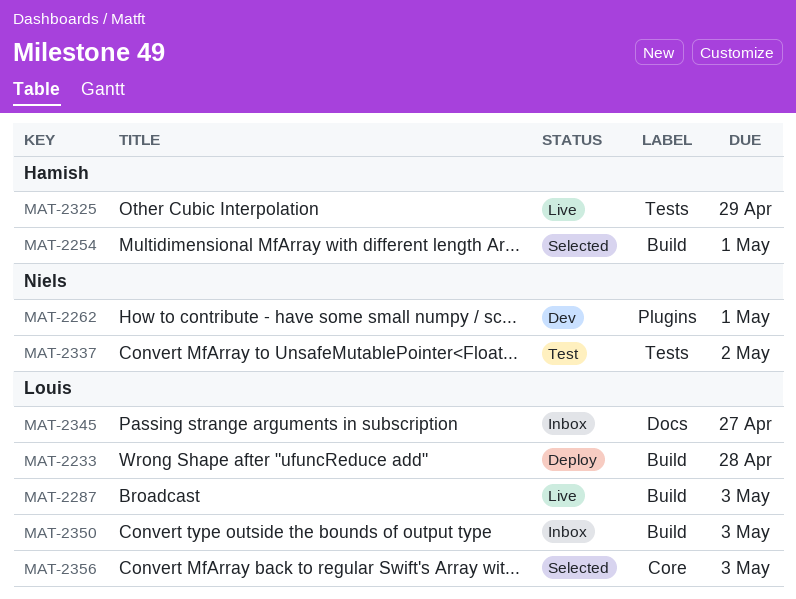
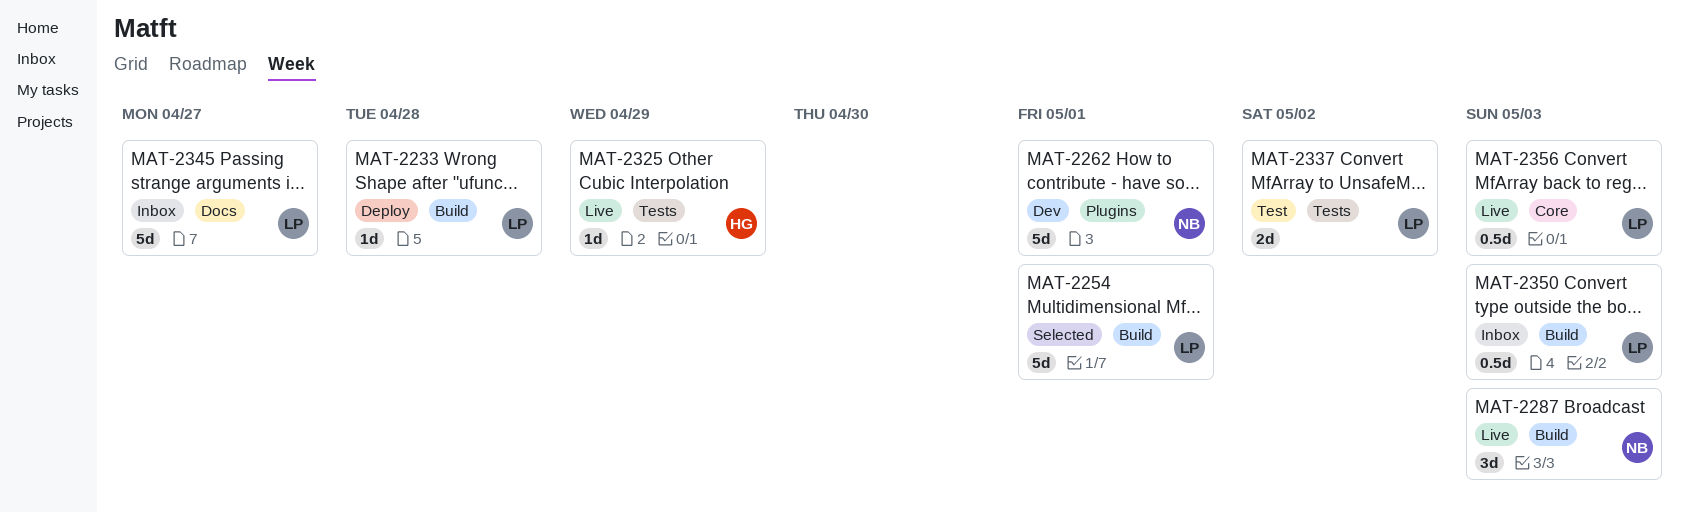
MAT-2254, owner: Hamish -> Louis
MAT-2287, owner: Louis -> Niels
MAT-2337, owner: Niels -> Louis
MAT-2356, status: Selected -> Live

